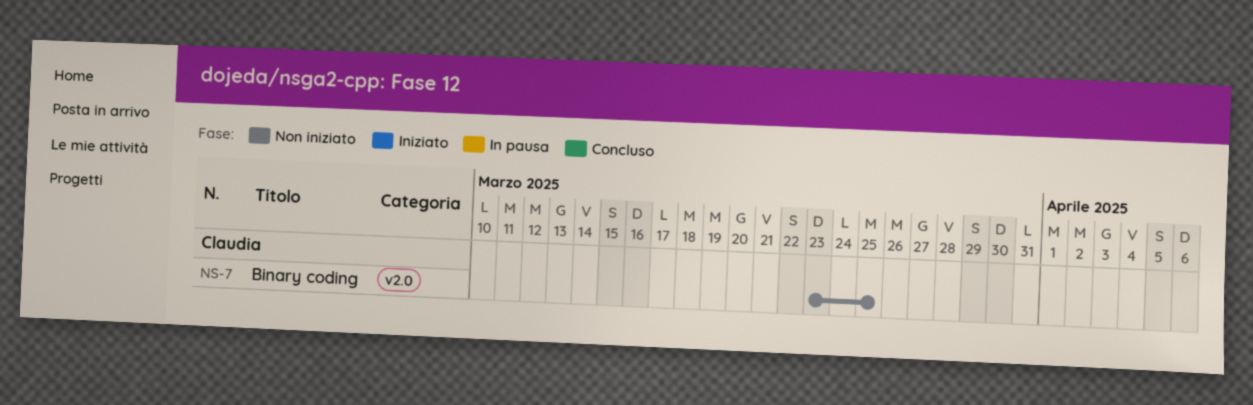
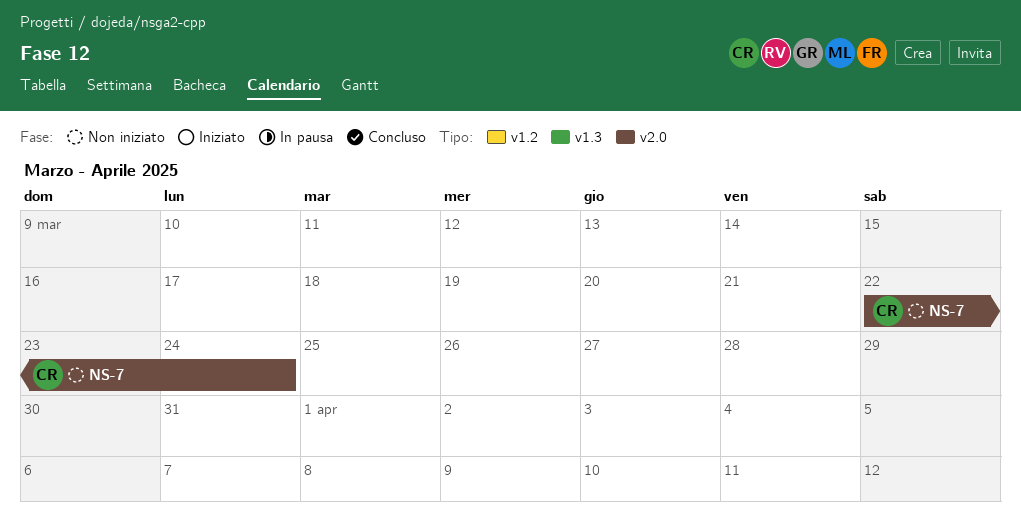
NS-7, start: Mar 23 -> Mar 22
NS-7, due: Mar 25 -> Mar 24

